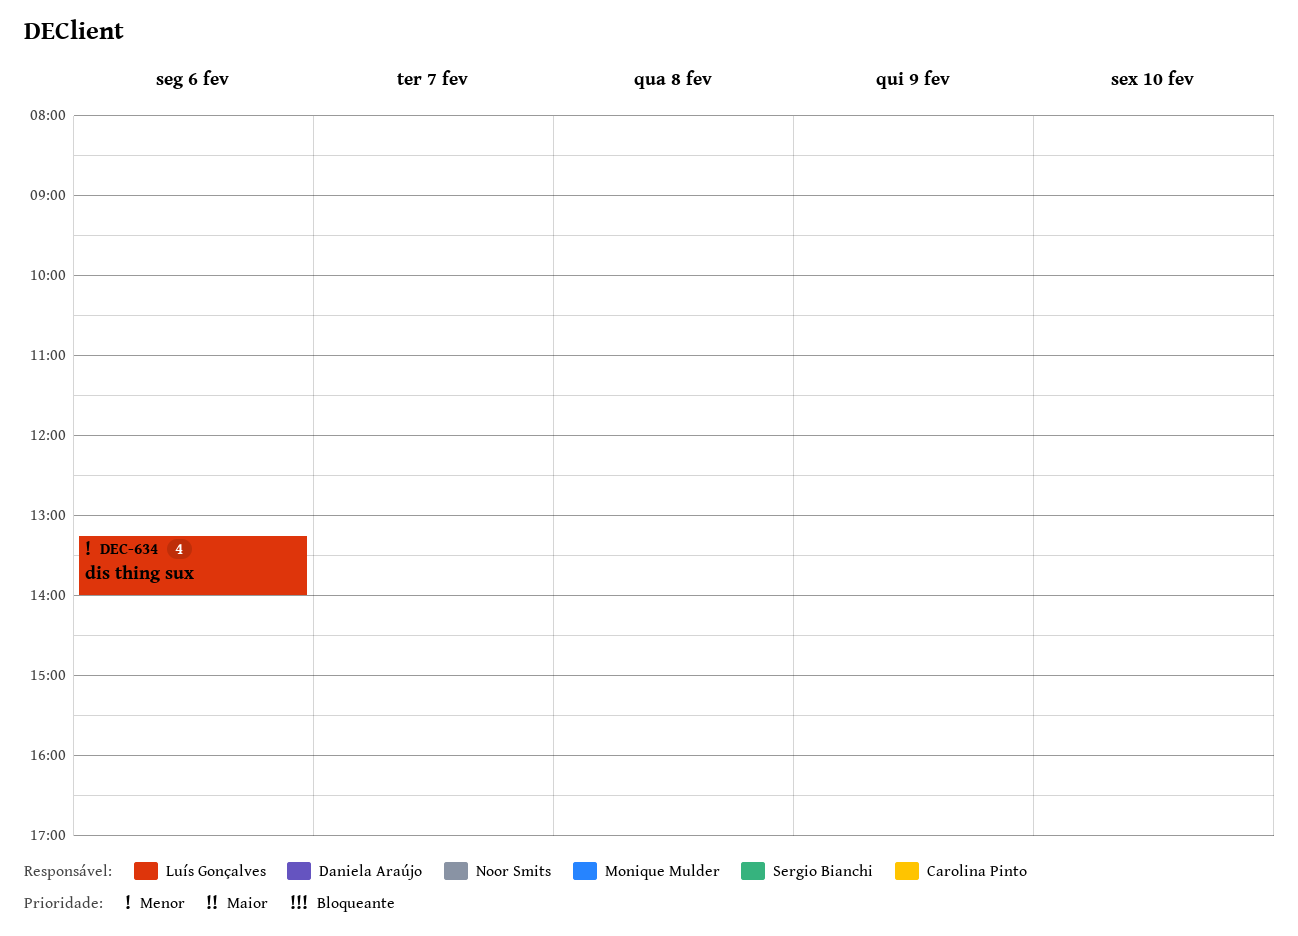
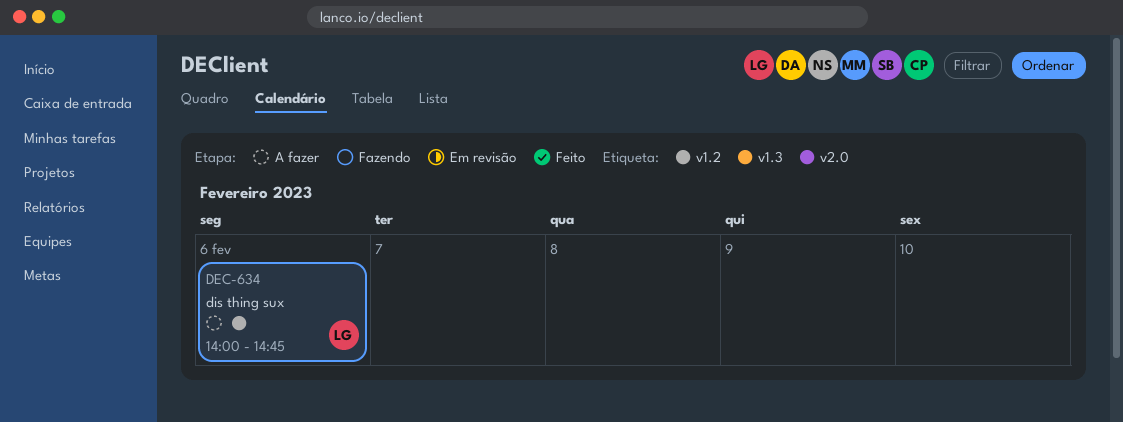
DEC-634, begins: 13:15 -> 14:00
DEC-634, ends: 14:00 -> 14:45

